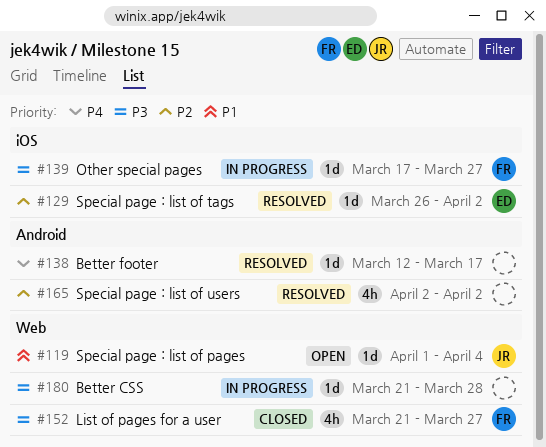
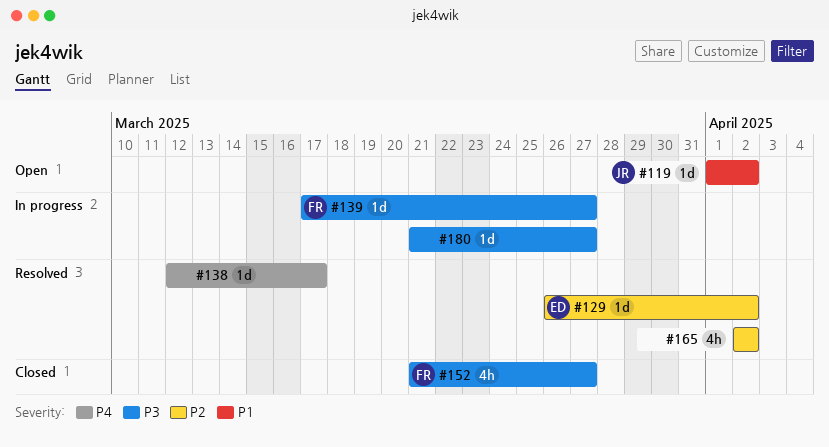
#119, due: Apr 4 -> Apr 2
#180, due: Mar 28 -> Mar 27

